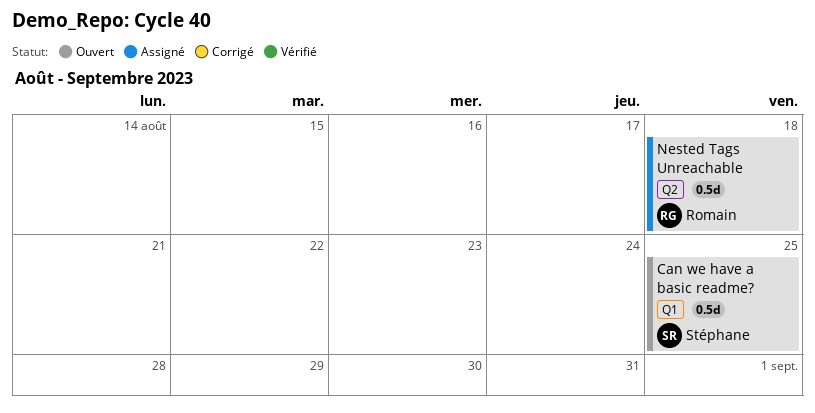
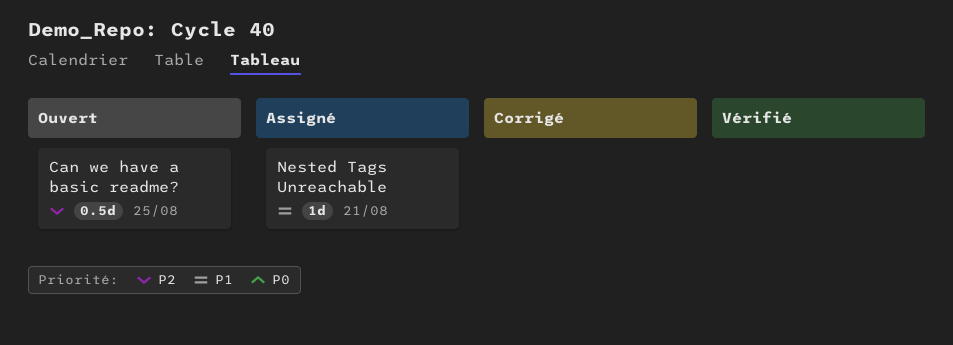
Nested Tags Unreachable, estimate: 0.5d -> 1d
Nested Tags Unreachable, due: Aug 18 -> Aug 21

